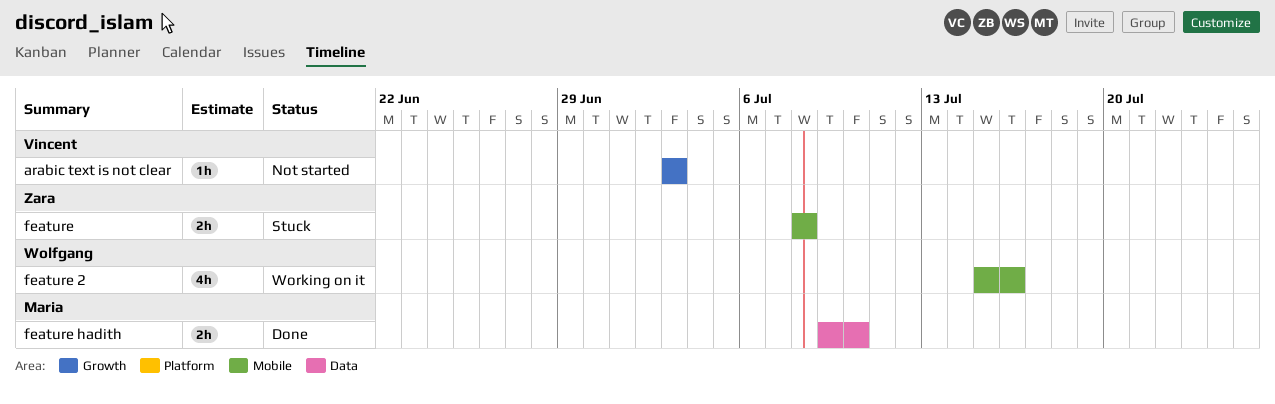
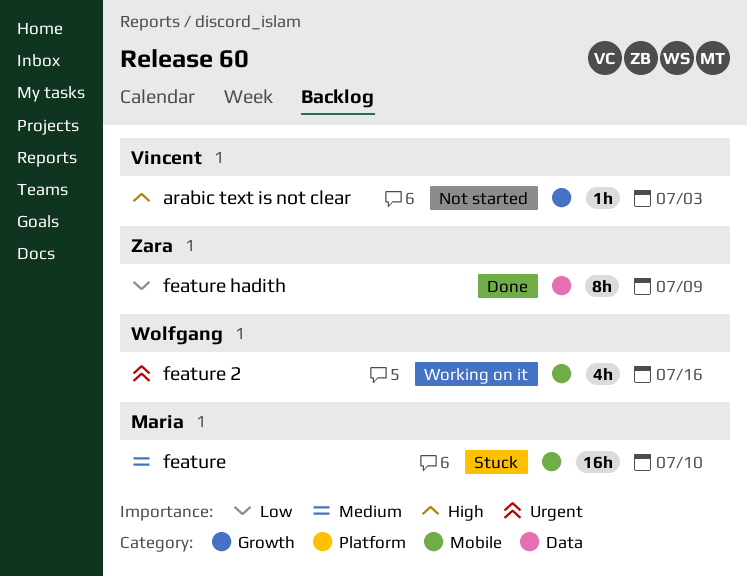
feature, owner: Zara -> Maria
feature, estimate: 2h -> 16h
feature, due: Jul 8 -> Jul 10
feature hadith, owner: Maria -> Zara
feature hadith, estimate: 2h -> 8h
feature hadith, due: Jul 10 -> Jul 9

